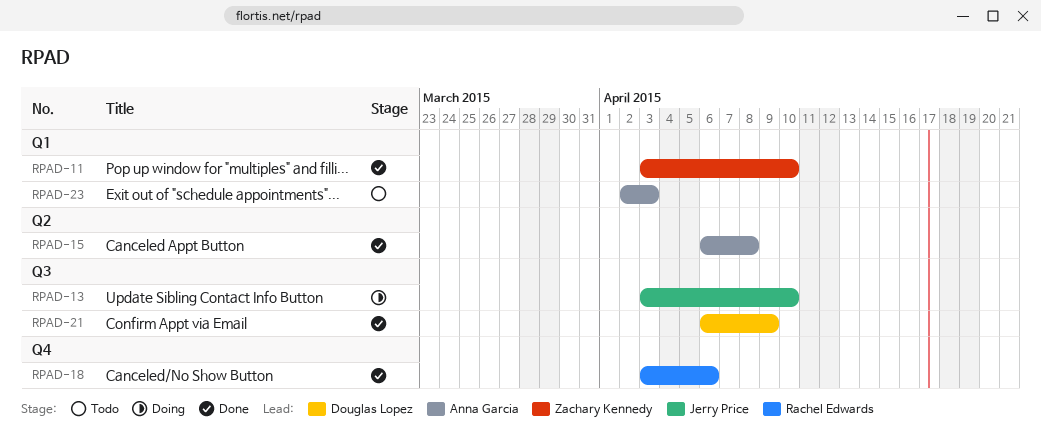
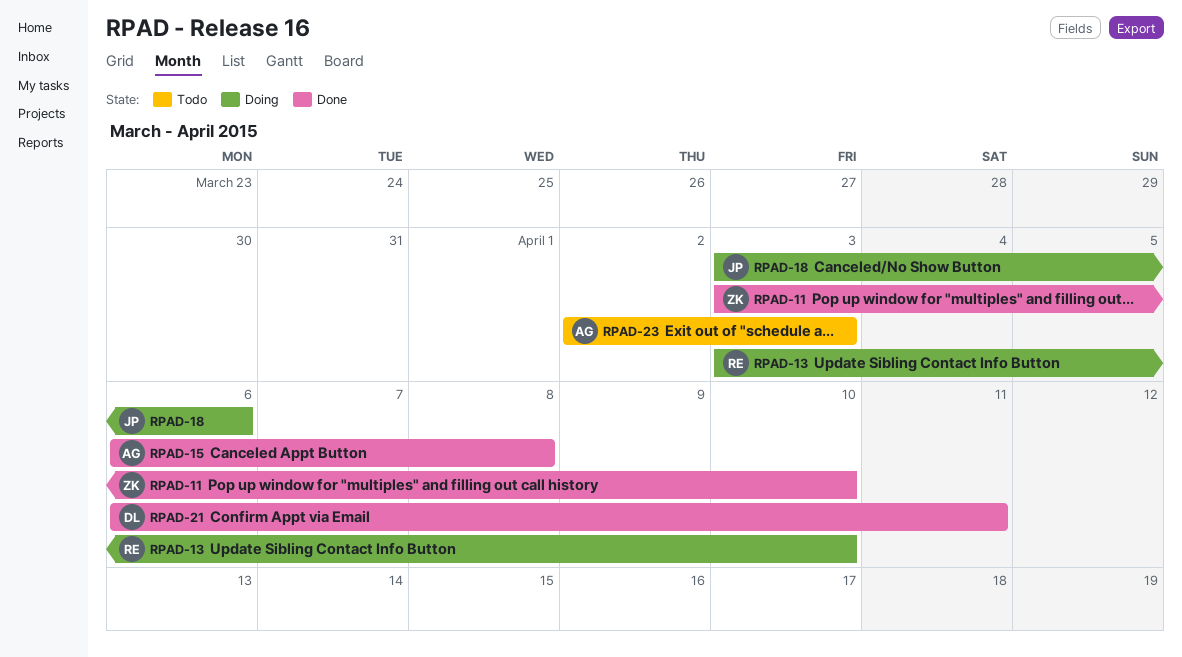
RPAD-13, owner: Jerry Price -> Rachel Edwards
RPAD-18, status: Done -> Doing
RPAD-18, owner: Rachel Edwards -> Jerry Price
RPAD-21, due: Apr 9 -> Apr 11

